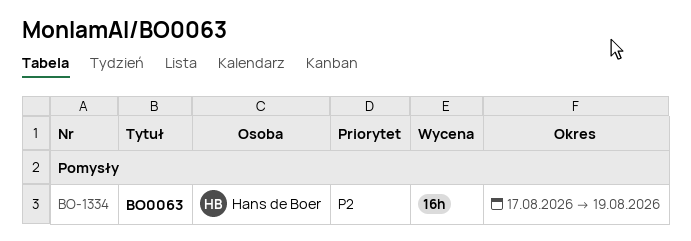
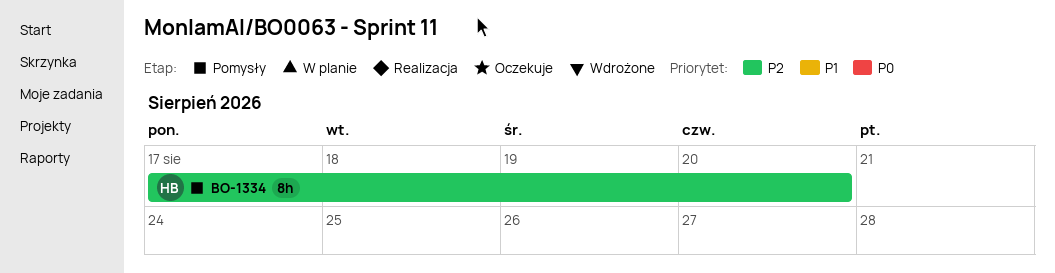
BO-1334, estimate: 16h -> 8h
BO-1334, due: Aug 19 -> Aug 20

